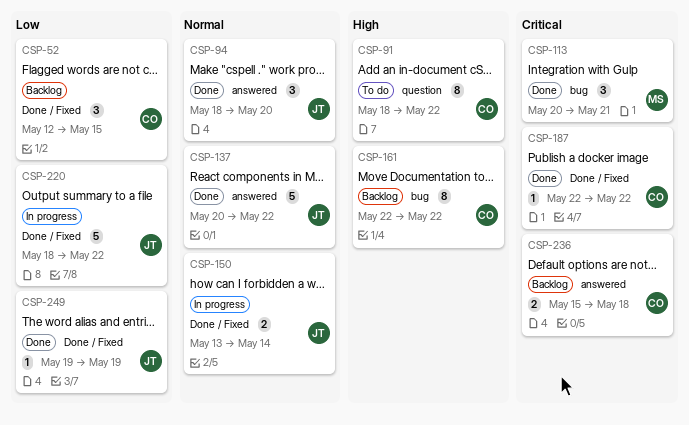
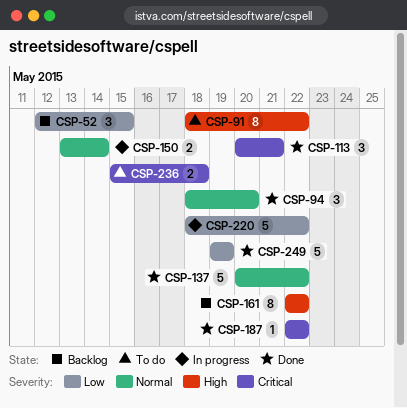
CSP-236, status: Backlog -> To do
CSP-249, estimate: 1 -> 5

